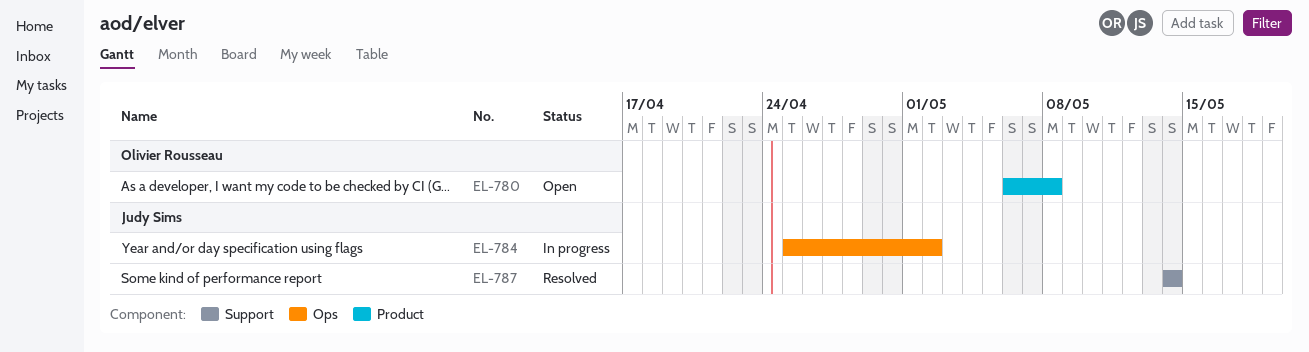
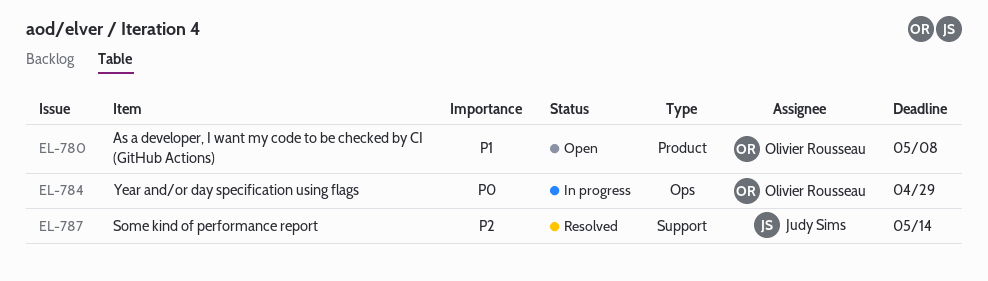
EL-784, owner: Judy Sims -> Olivier Rousseau
EL-784, due: May 2 -> Apr 29

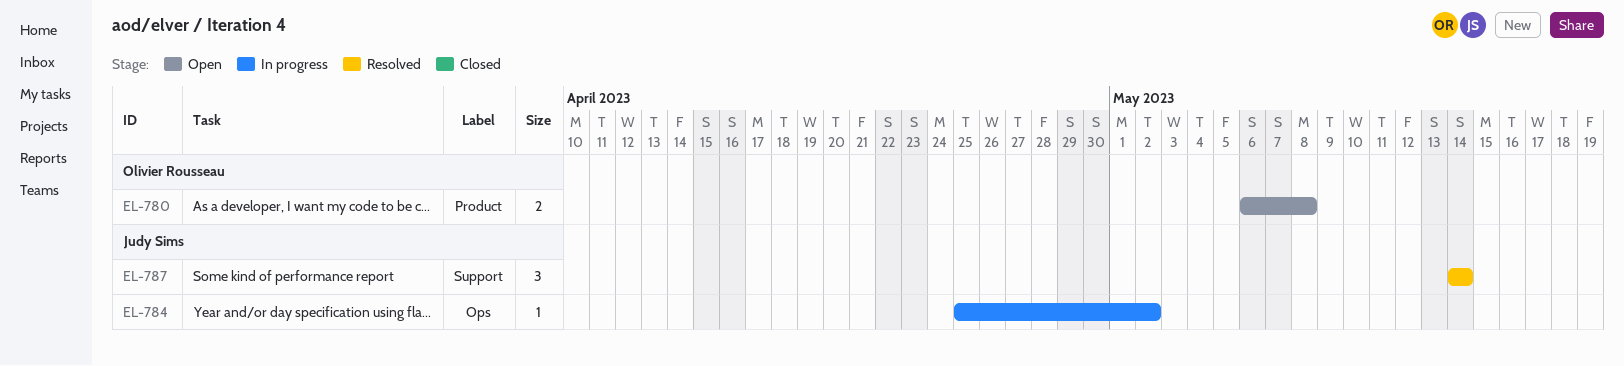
EL-784, owner: Olivier Rousseau -> Judy Sims
EL-784, due: Apr 29 -> May 2

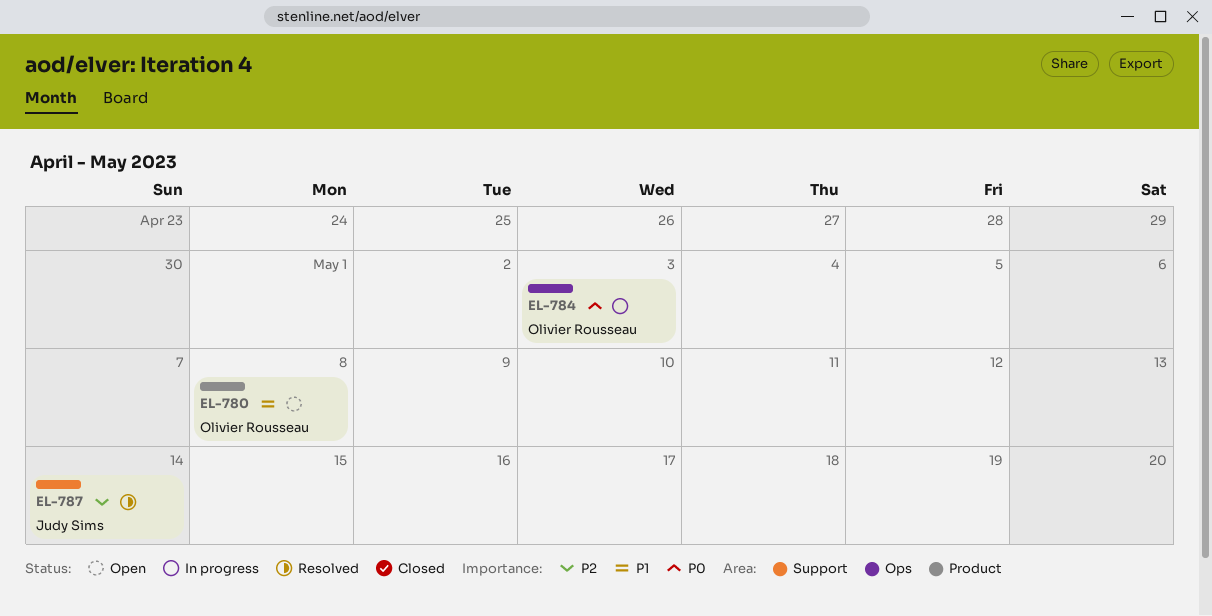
EL-784, owner: Judy Sims -> Olivier Rousseau
EL-784, due: May 2 -> May 3

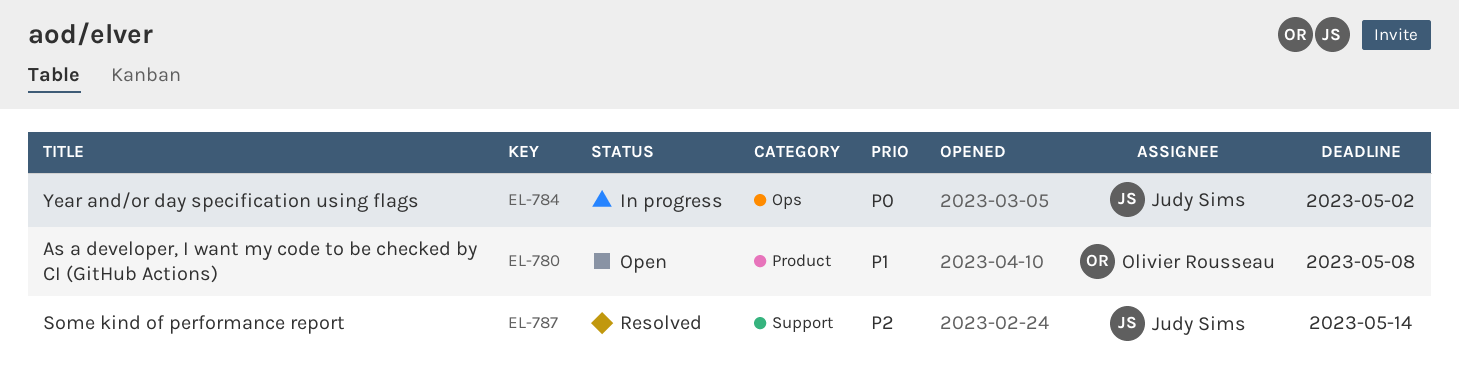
EL-784, owner: Olivier Rousseau -> Judy Sims
EL-784, due: May 3 -> May 2

